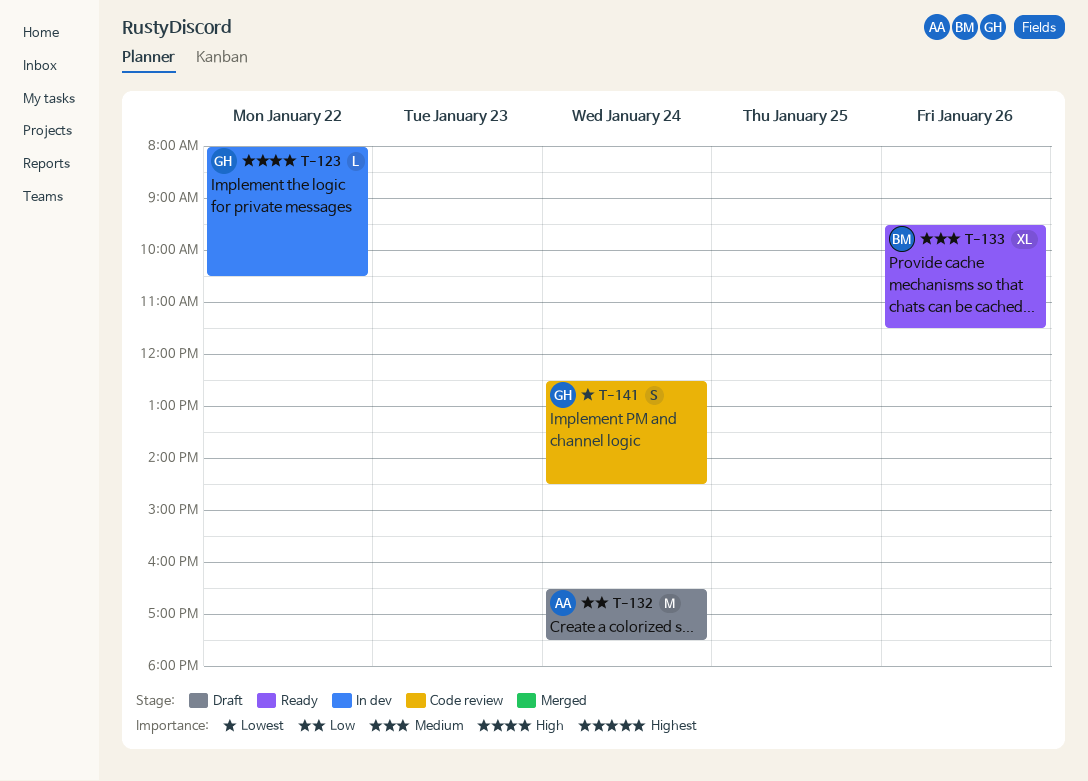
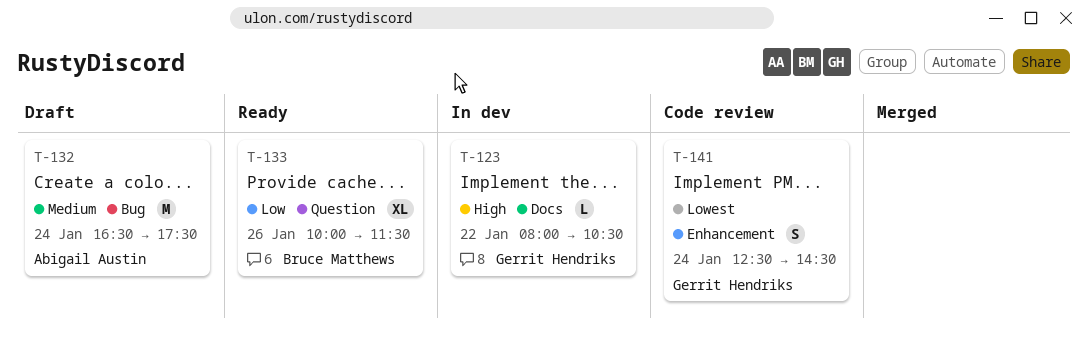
T-132, priority: Low -> Medium
T-133, priority: Medium -> Low
T-133, begins: 09:30 -> 10:00

